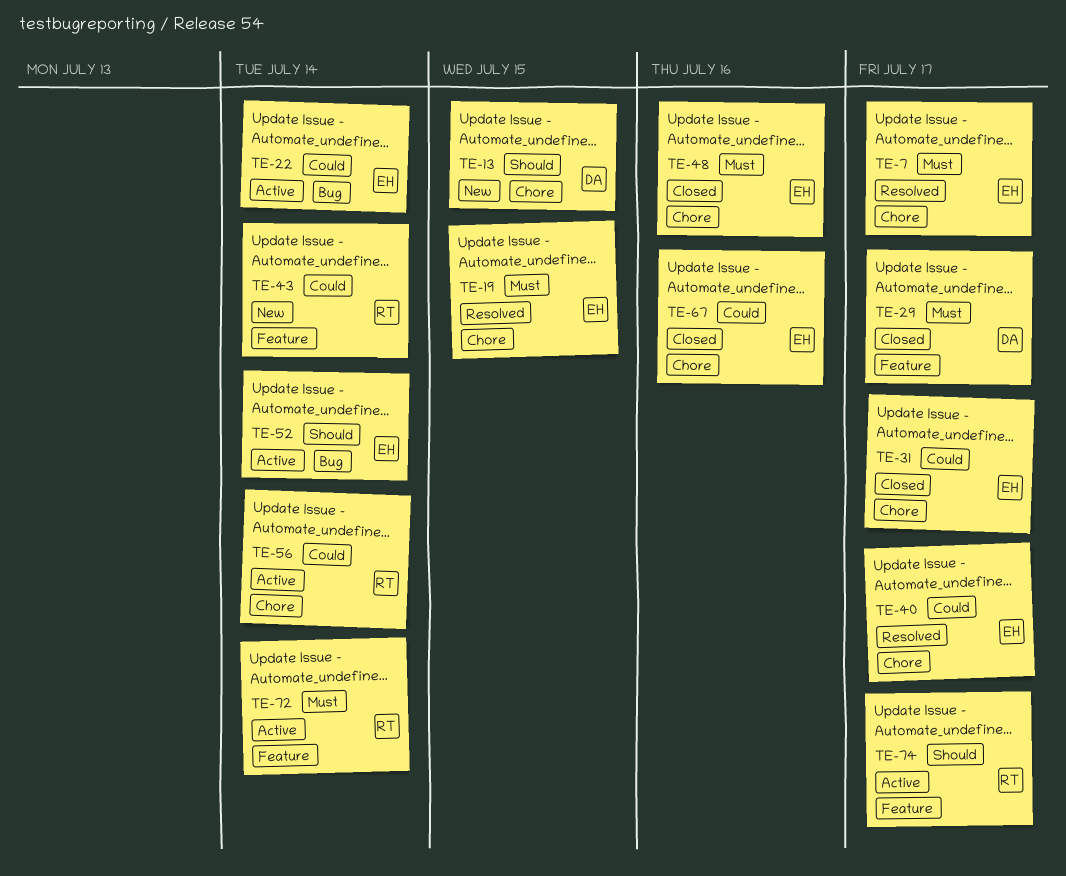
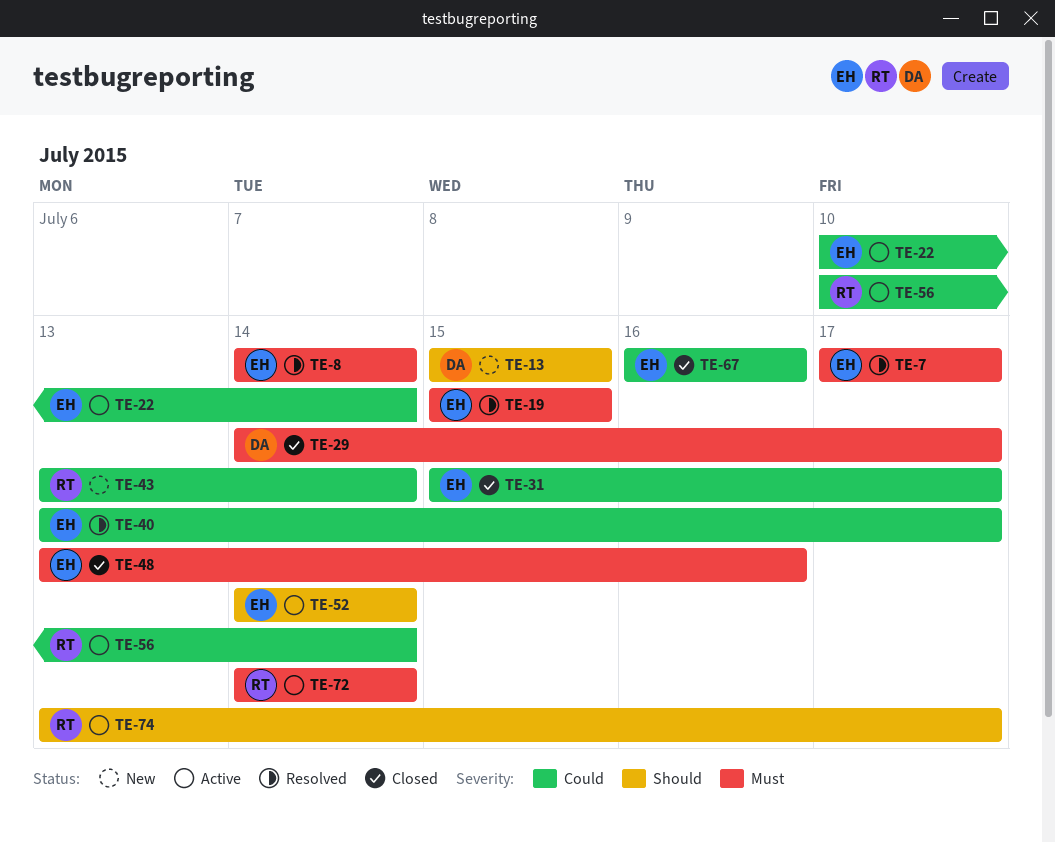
TE-8: none -> present

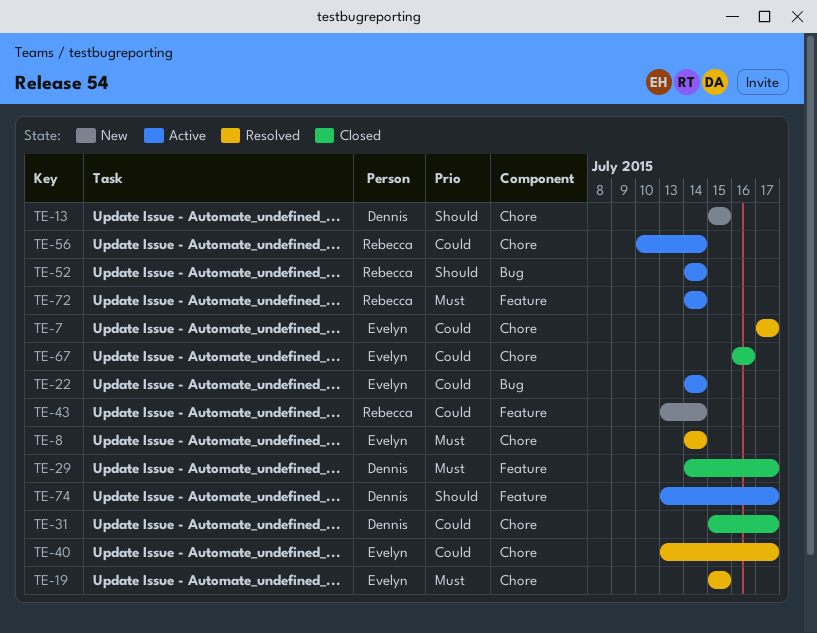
TE-7, priority: Must -> Could
TE-22, start: Jul 10 -> Jul 14
TE-31, owner: Evelyn -> Dennis
TE-48: present -> none
TE-52, owner: Evelyn -> Rebecca
TE-74, owner: Rebecca -> Dennis

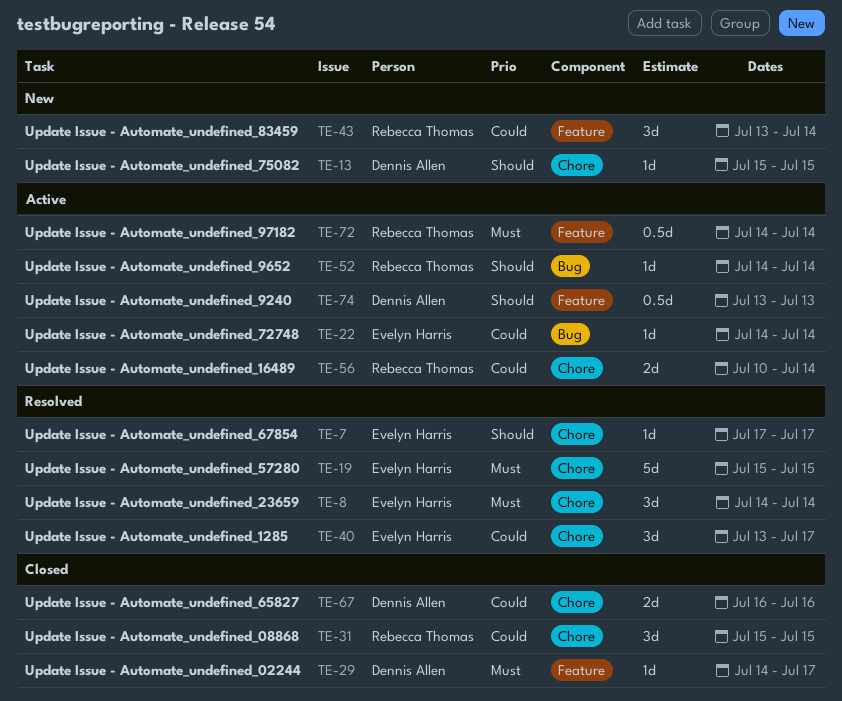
TE-7, priority: Could -> Should
TE-31, owner: Dennis Allen -> Rebecca Thomas
TE-31, due: Jul 17 -> Jul 15
TE-67, owner: Evelyn Harris -> Dennis Allen
TE-74, due: Jul 17 -> Jul 13

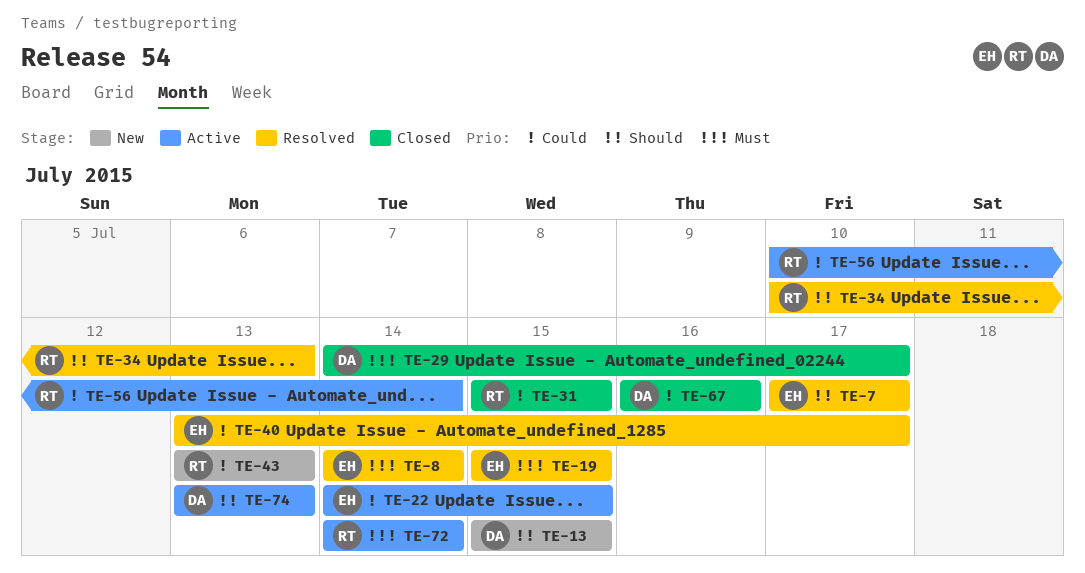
TE-22, due: Jul 14 -> Jul 15
TE-34: none -> present
TE-43, due: Jul 14 -> Jul 13
TE-52: present -> none

